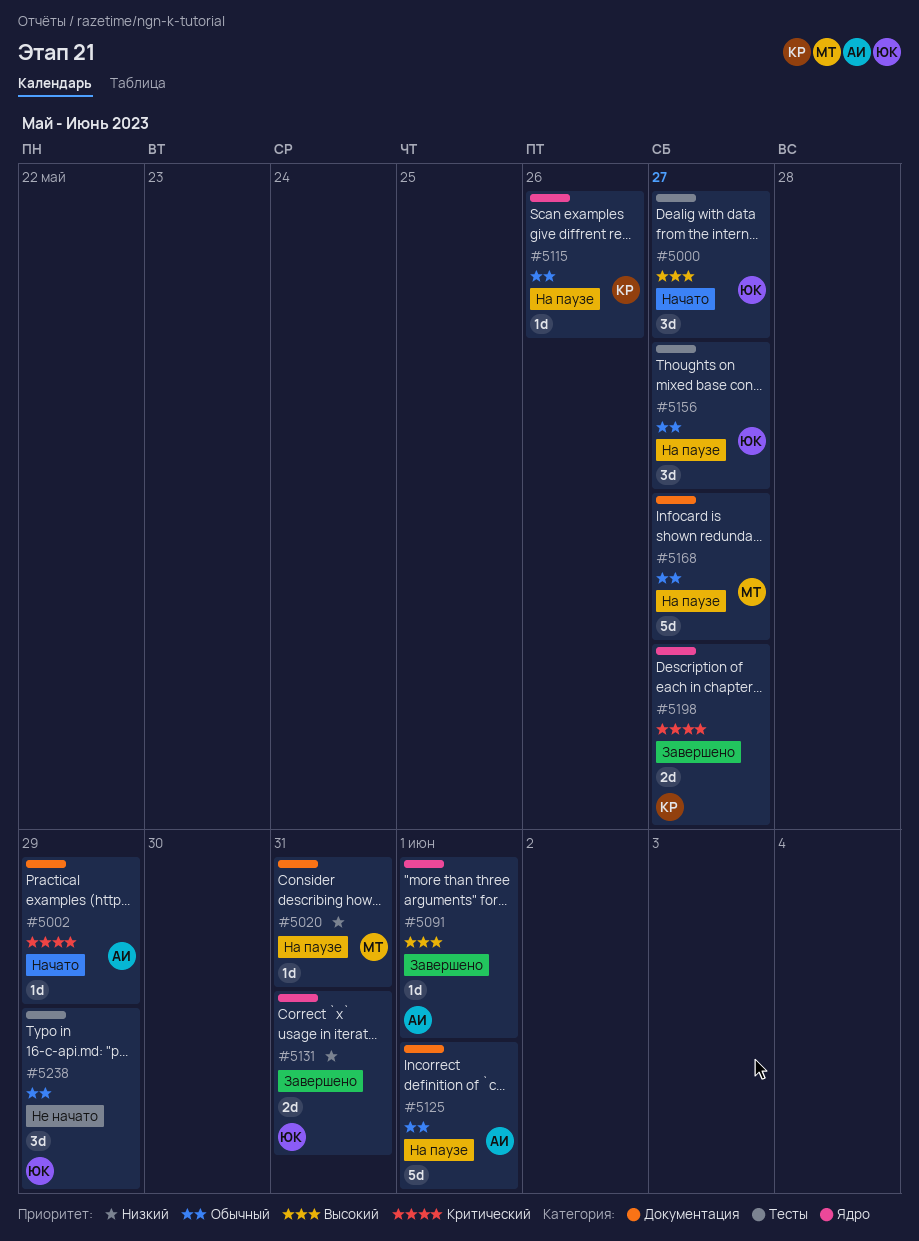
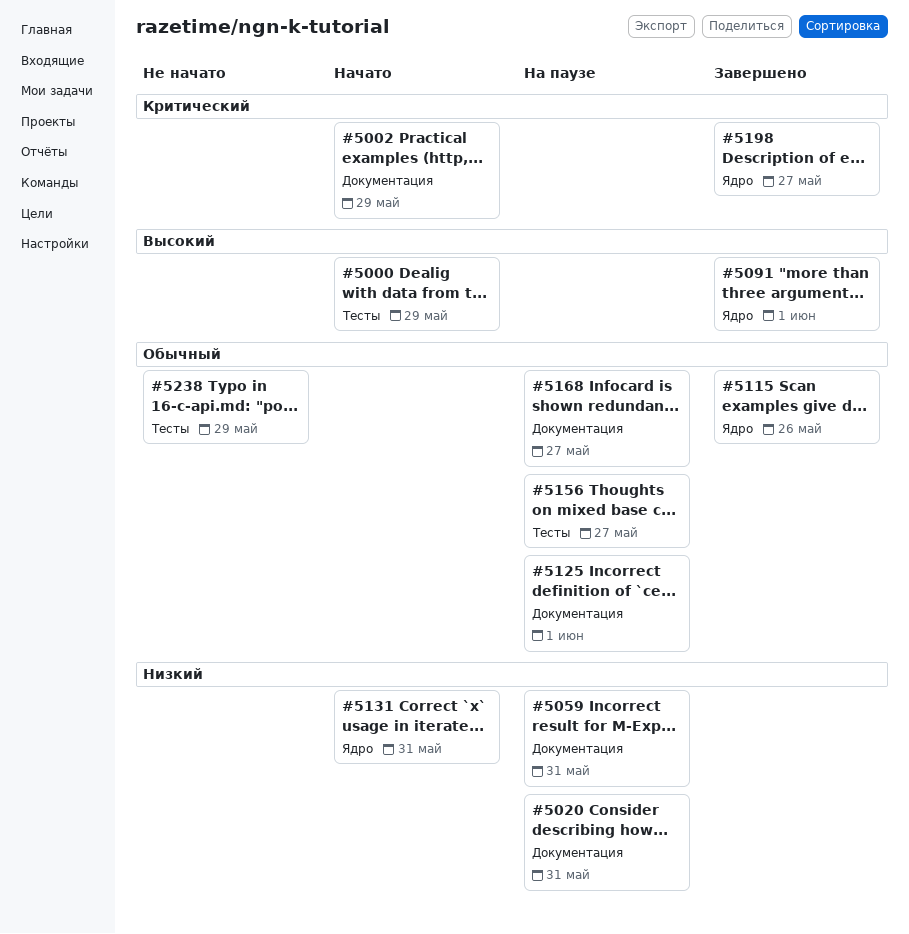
#5000, due: May 27 -> May 29
#5059: none -> present
#5115, status: На паузе -> Завершено
#5131, status: Завершено -> Начато

